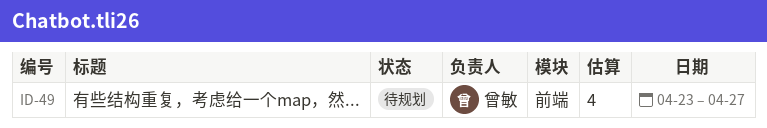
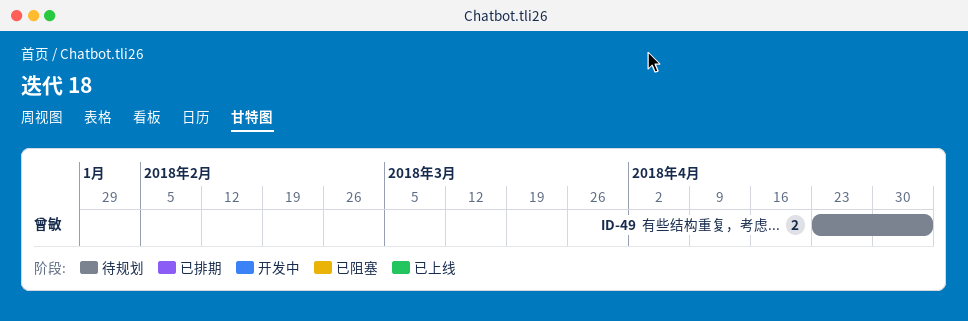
ID-49, estimate: 4 -> 2
ID-49, due: Apr 27 -> May 4

